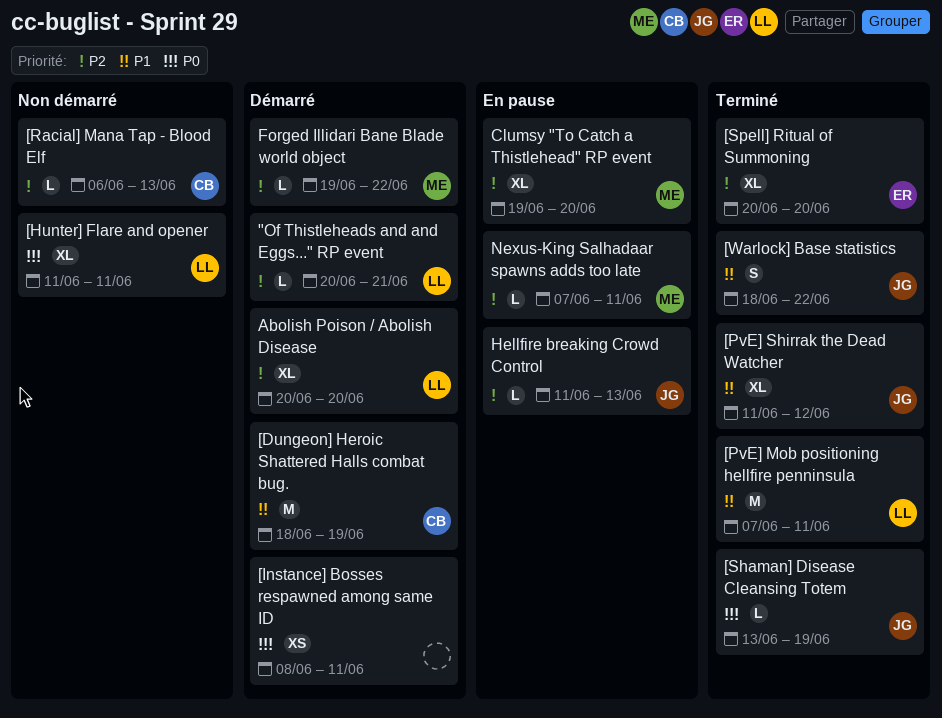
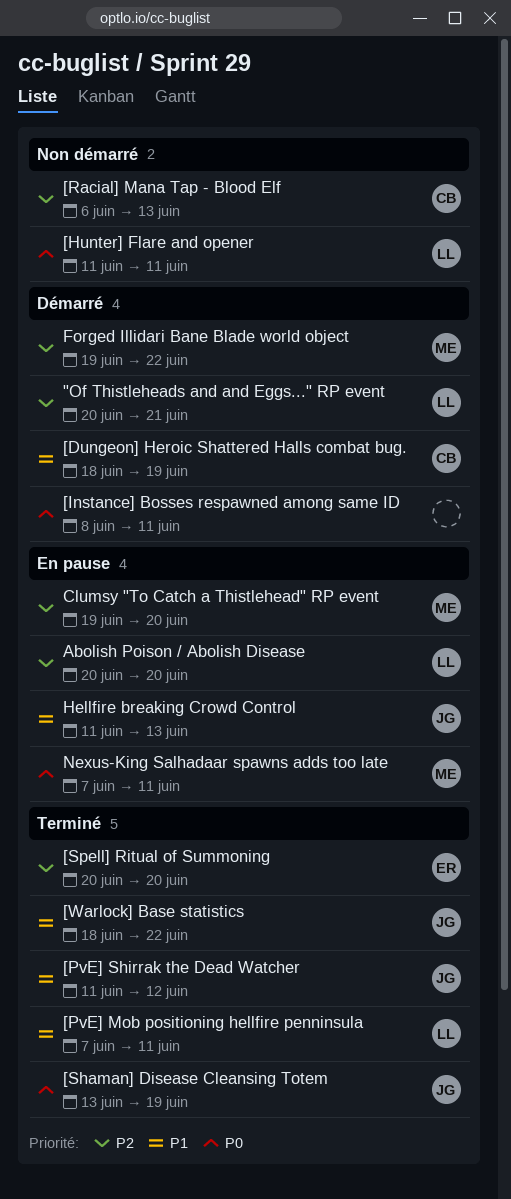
Abolish Poison / Abolish Disease, status: Démarré -> En pause
Hellfire breaking Crowd Control, priority: P2 -> P1
Nexus-King Salhadaar spawns adds too late, priority: P2 -> P0

